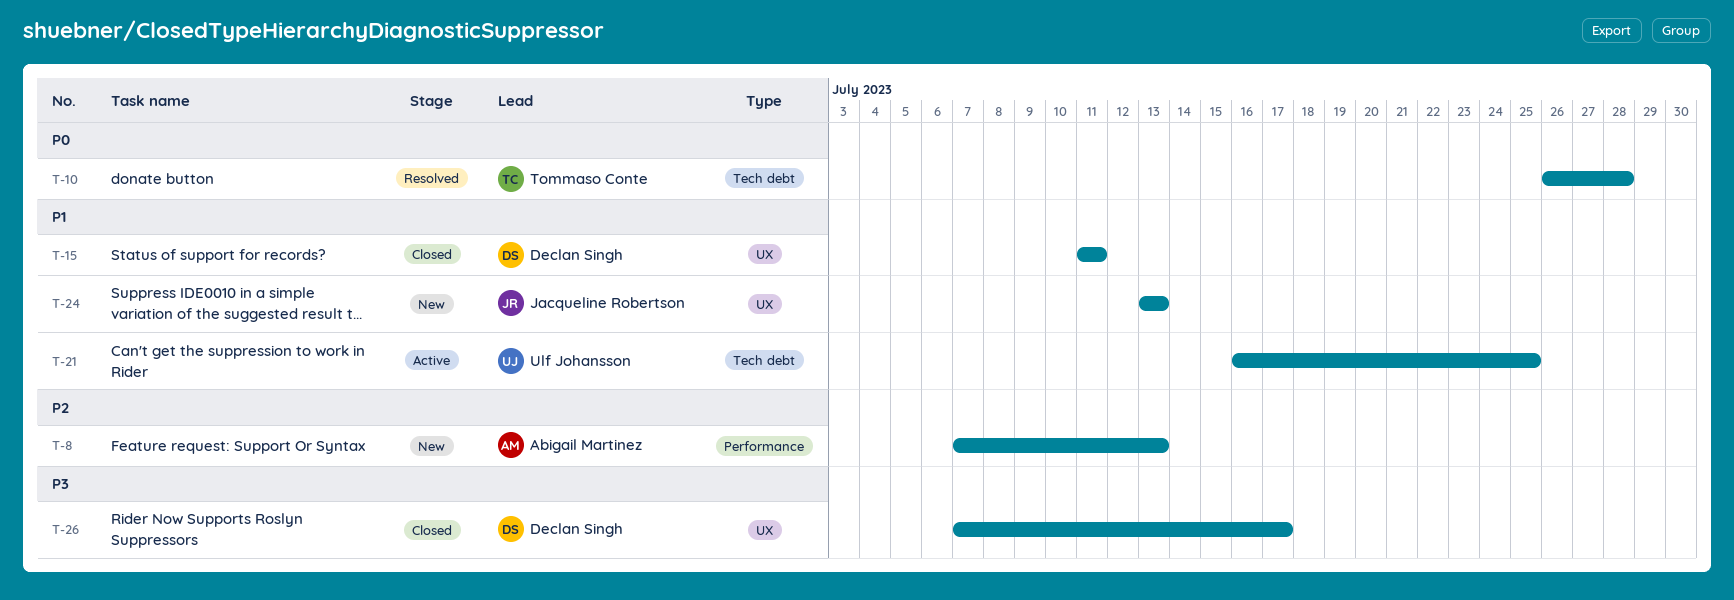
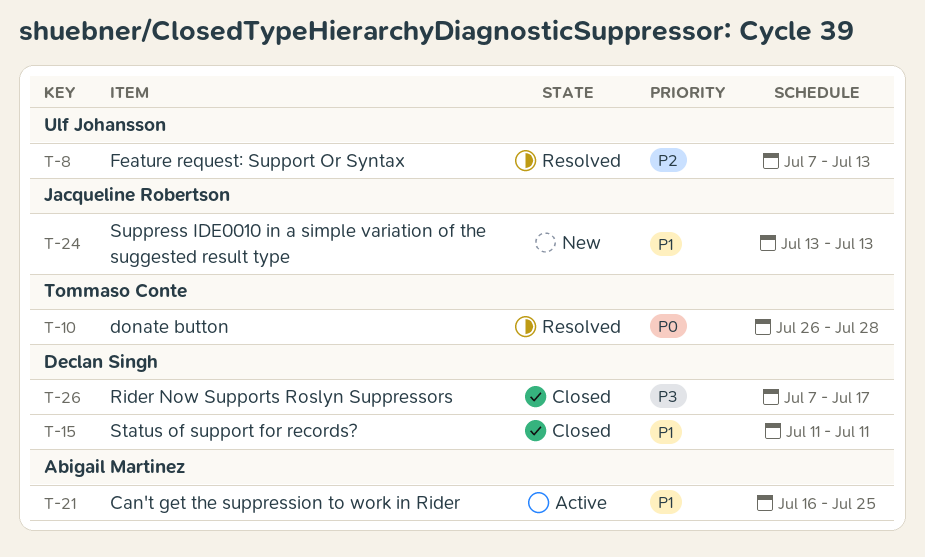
T-8, status: New -> Resolved
T-8, owner: Abigail Martinez -> Ulf Johansson
T-21, owner: Ulf Johansson -> Abigail Martinez

